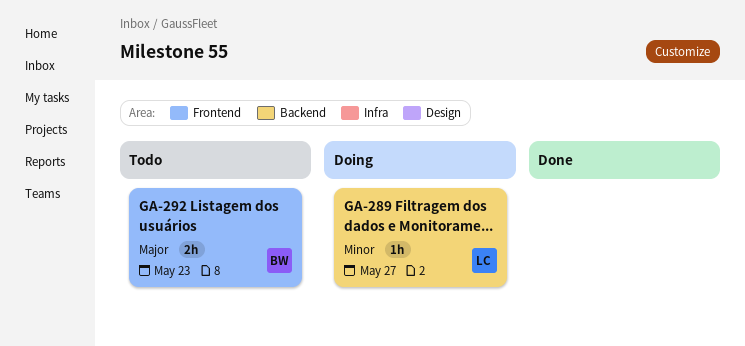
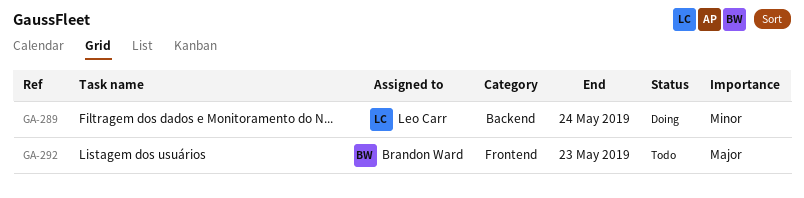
GA-289, due: May 27 -> May 24

